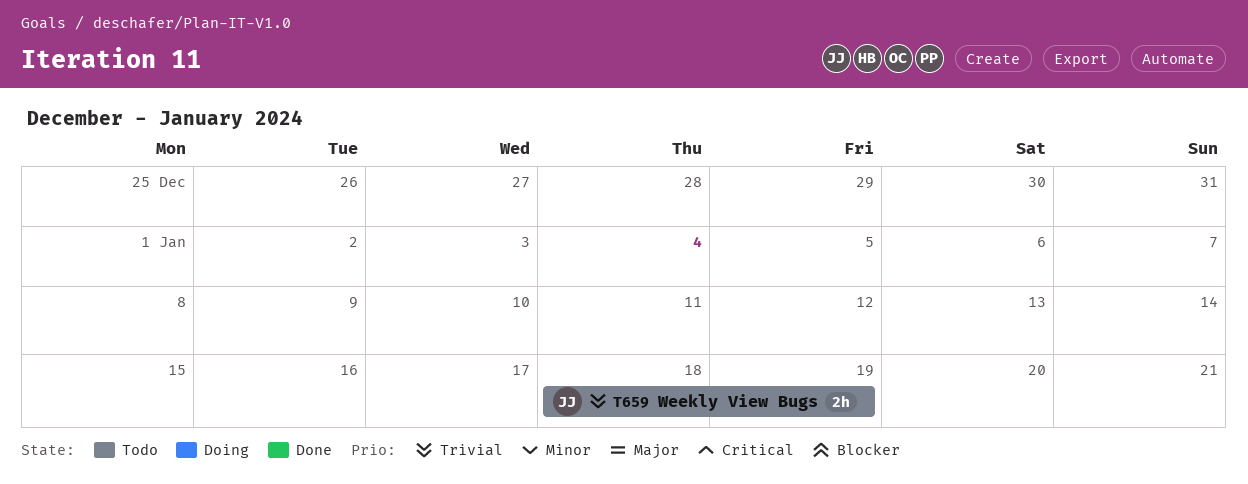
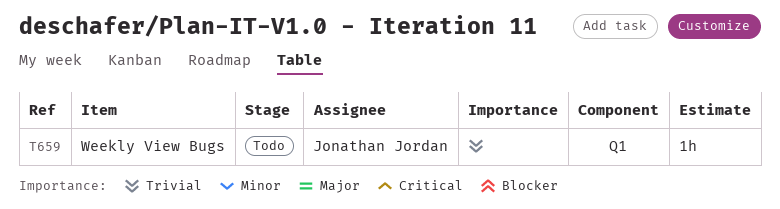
T659, estimate: 2h -> 1h

